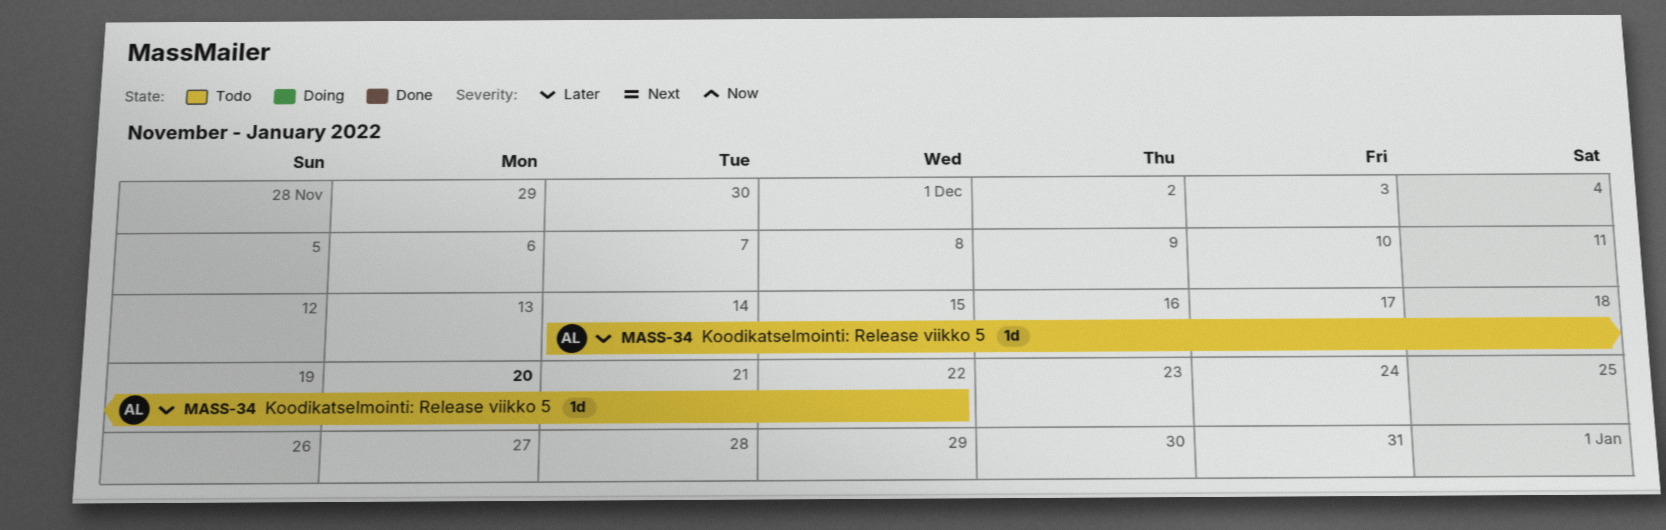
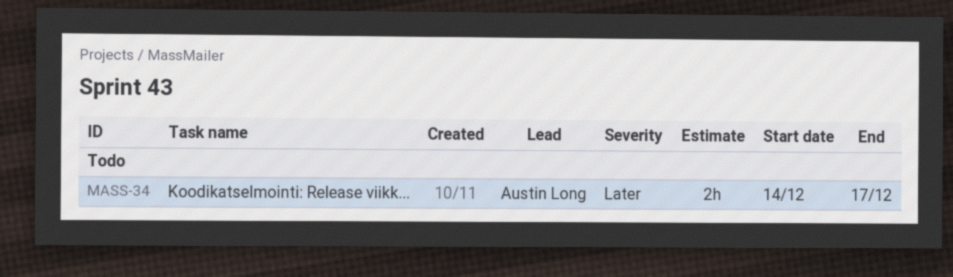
MASS-34, estimate: 1d -> 2h
MASS-34, due: Dec 22 -> Dec 17

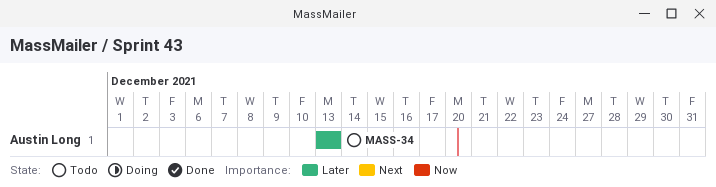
MASS-34, start: Dec 14 -> Dec 13
MASS-34, due: Dec 17 -> Dec 13

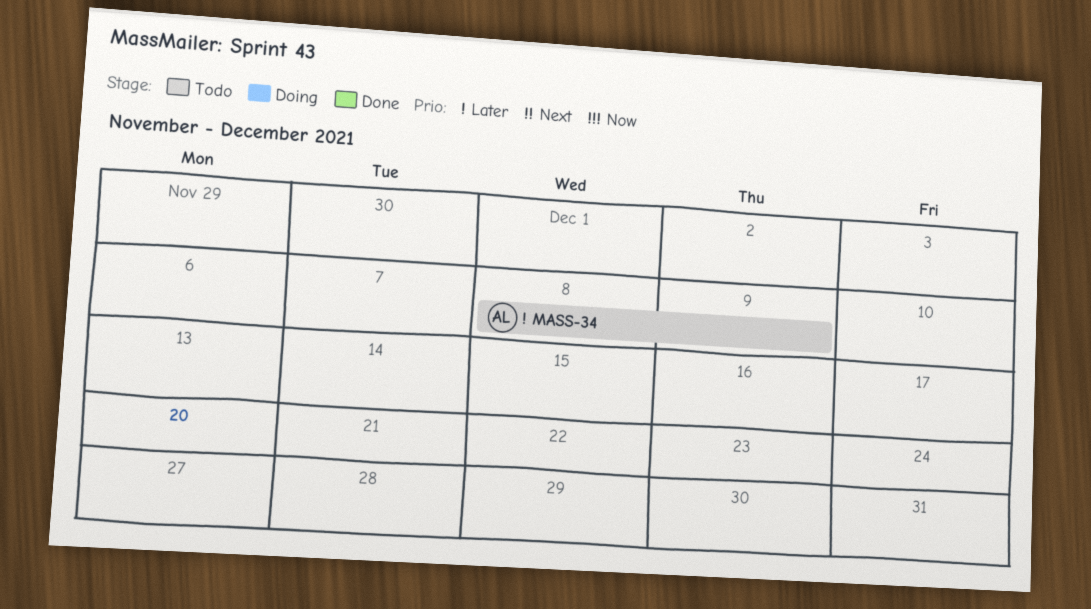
MASS-34, start: Dec 13 -> Dec 8
MASS-34, due: Dec 13 -> Dec 9

